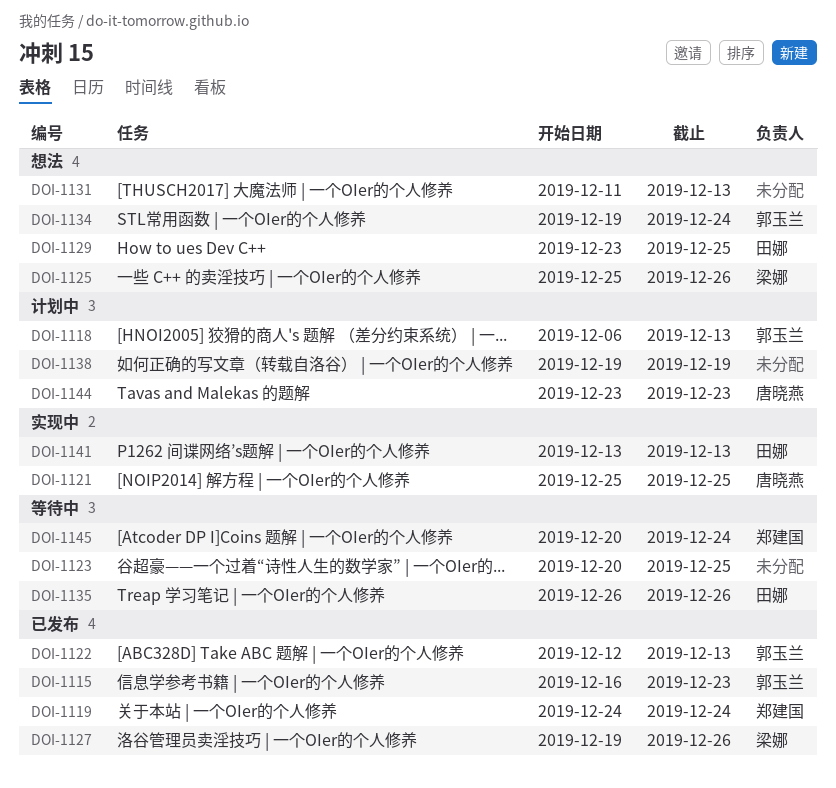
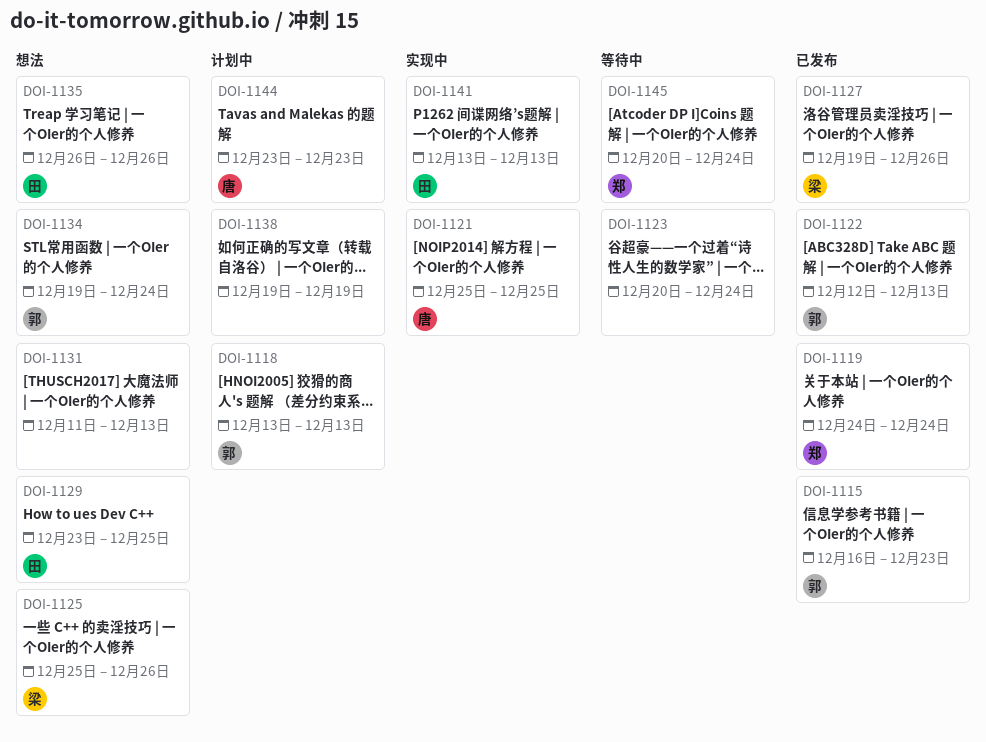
DOI-1118, start: Dec 6 -> Dec 13
DOI-1123, due: Dec 25 -> Dec 24
DOI-1135, status: 等待中 -> 想法

